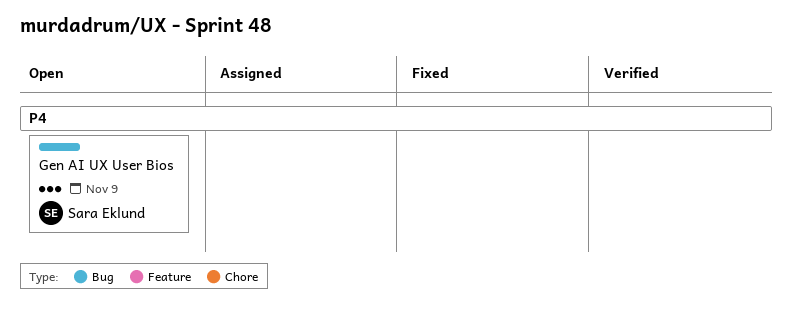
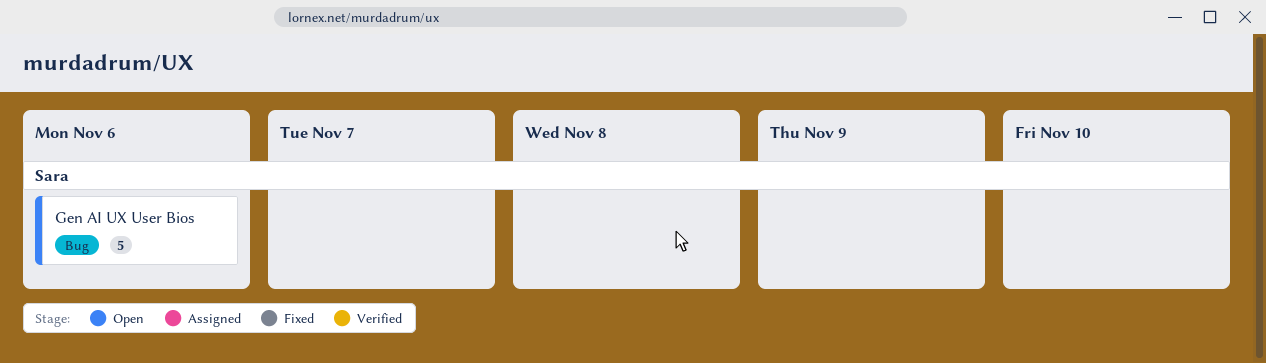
Gen AI UX User Bios, estimate: 3 -> 5
Gen AI UX User Bios, due: Nov 9 -> Nov 6

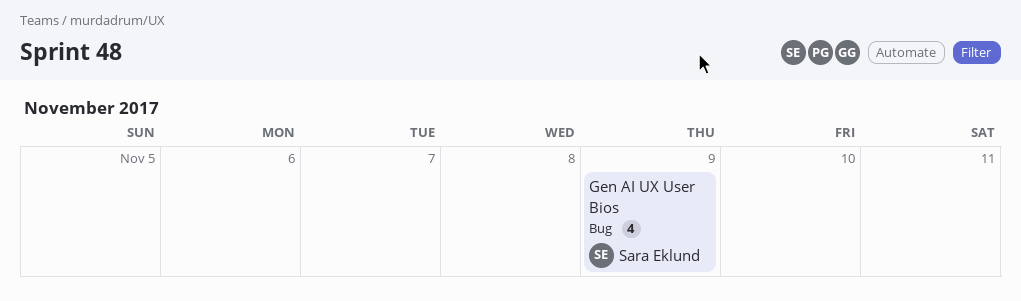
Gen AI UX User Bios, estimate: 5 -> 4
Gen AI UX User Bios, due: Nov 6 -> Nov 9

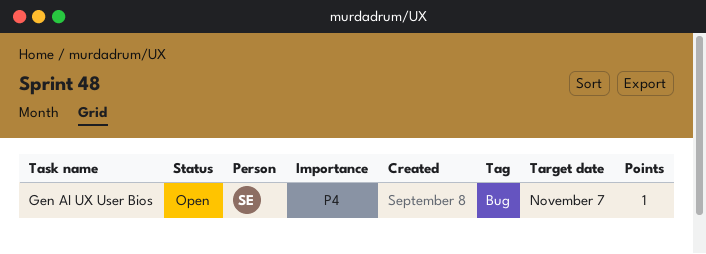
Gen AI UX User Bios, estimate: 4 -> 1
Gen AI UX User Bios, due: Nov 9 -> Nov 7

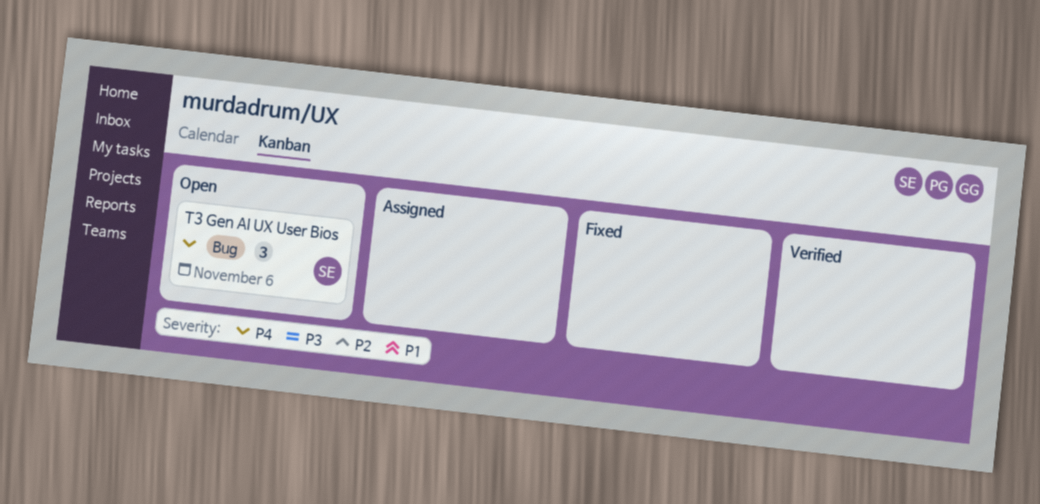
Gen AI UX User Bios, estimate: 1 -> 3
Gen AI UX User Bios, due: Nov 7 -> Nov 6

